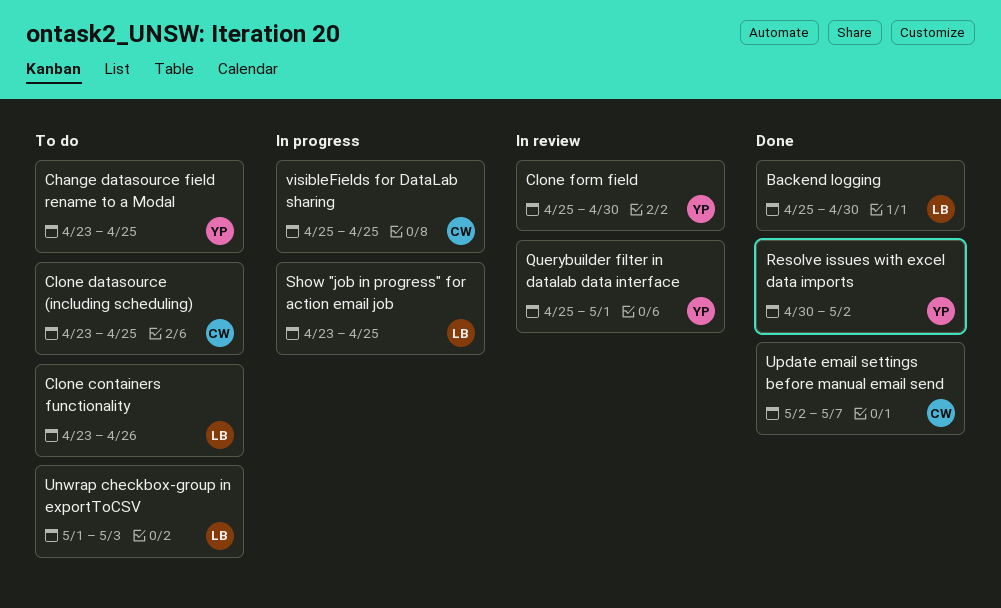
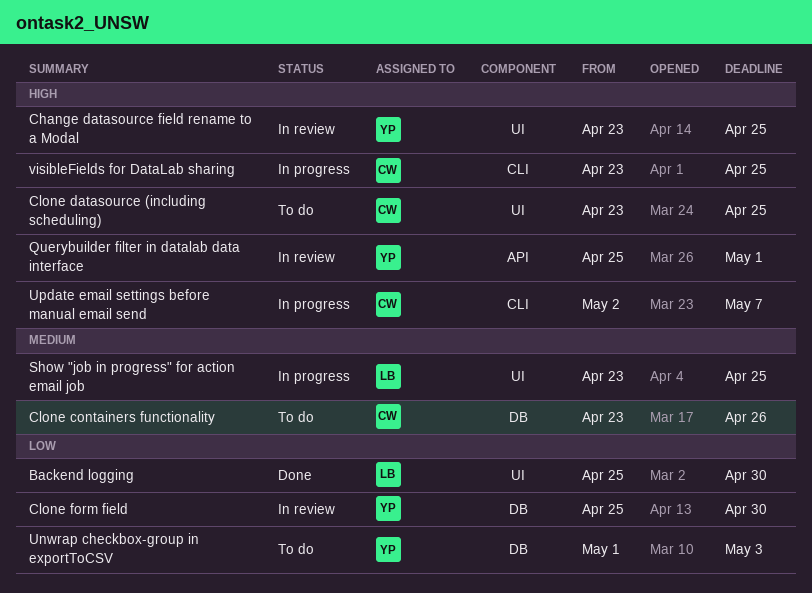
Change datasource field rename to a Modal, status: To do -> In review
Clone containers functionality, owner: LB -> CW
Resolve issues with excel data imports: present -> none
Unwrap checkbox-group in exportToCSV, owner: LB -> YP
Update email settings before manual email send, status: Done -> In progress
visibleFields for DataLab sharing, start: Apr 25 -> Apr 23

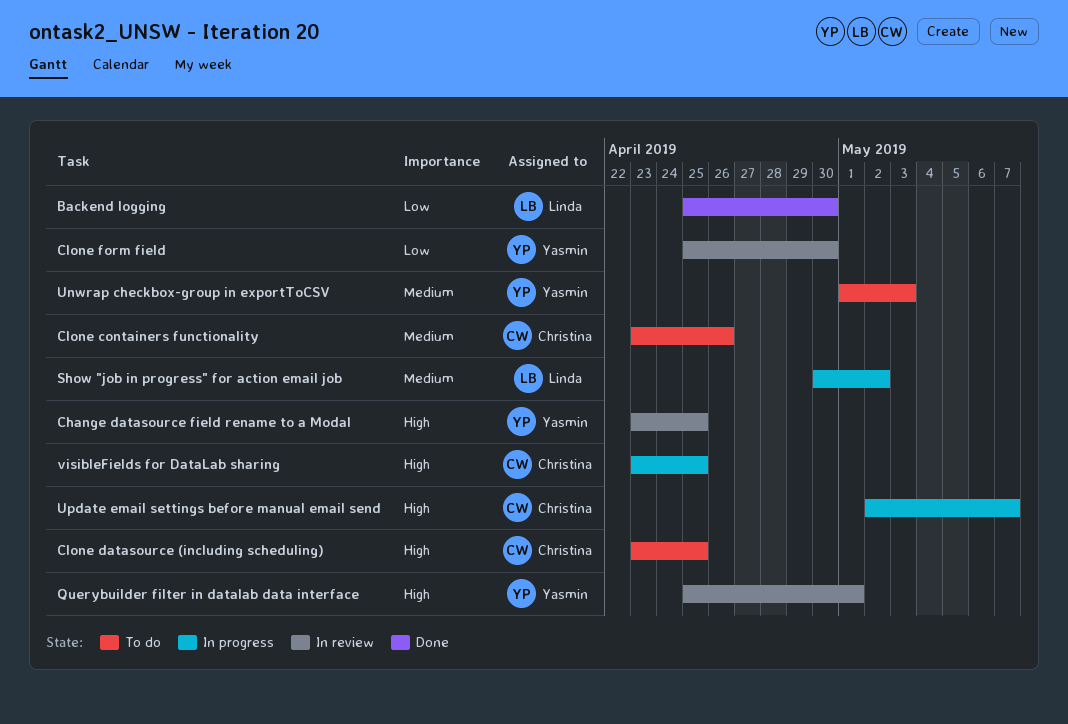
Show "job in progress" for action email job, start: Apr 23 -> Apr 30
Show "job in progress" for action email job, due: Apr 25 -> May 2
Unwrap checkbox-group in exportToCSV, priority: Low -> Medium

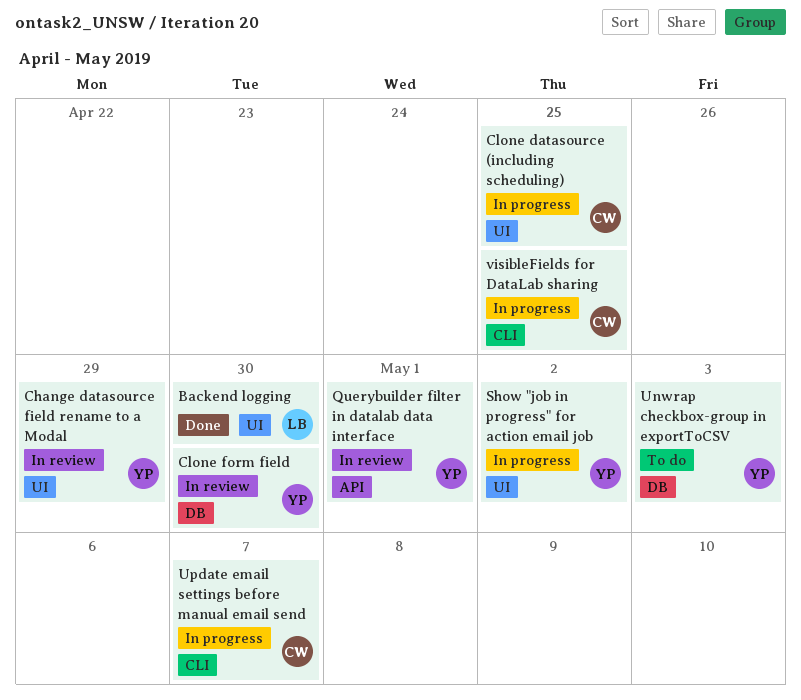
Change datasource field rename to a Modal, due: Apr 25 -> Apr 29
Clone containers functionality: present -> none
Clone datasource (including scheduling), status: To do -> In progress
Show "job in progress" for action email job, owner: Linda -> Yasmin

